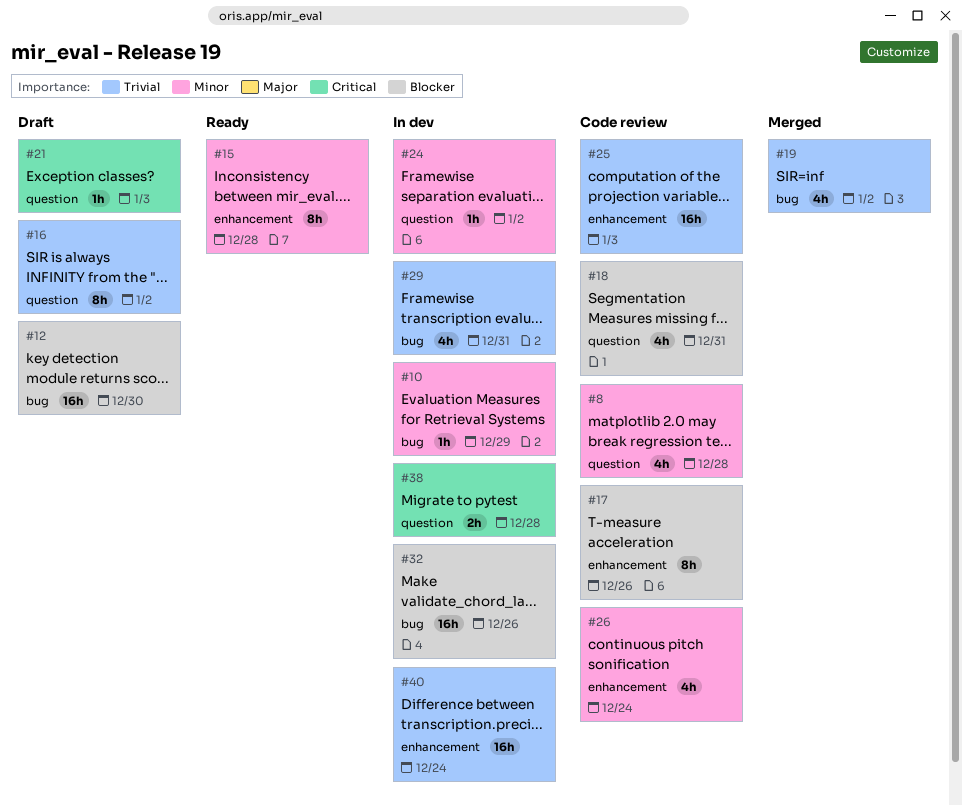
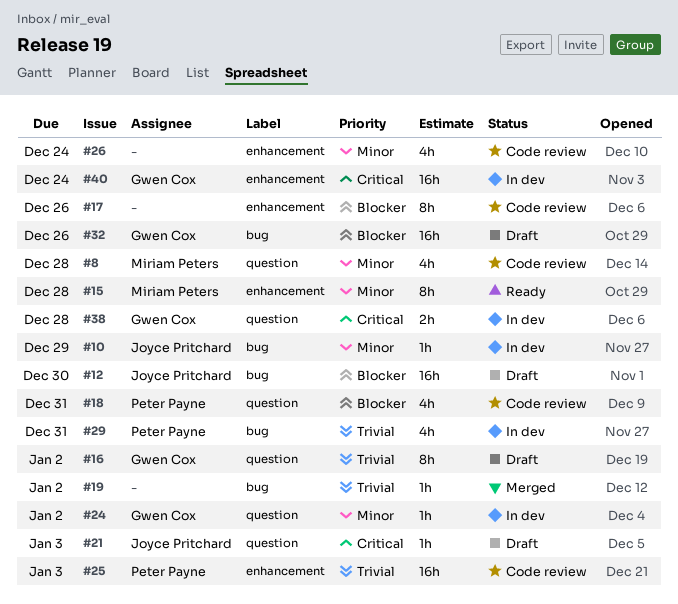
#19, estimate: 4h -> 1h
#32, status: In dev -> Draft
#40, priority: Trivial -> Critical

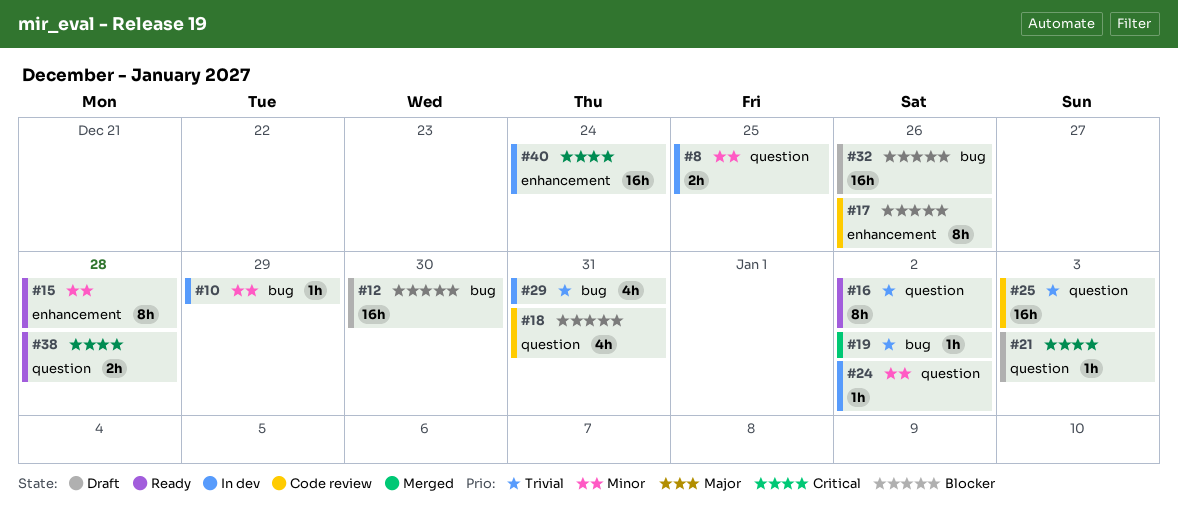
#8, status: Code review -> In dev
#8, estimate: 4h -> 2h
#8, due: Dec 28 -> Dec 25
#16, status: Draft -> Ready
#25, label: enhancement -> question
#26: present -> none
#38, status: In dev -> Ready

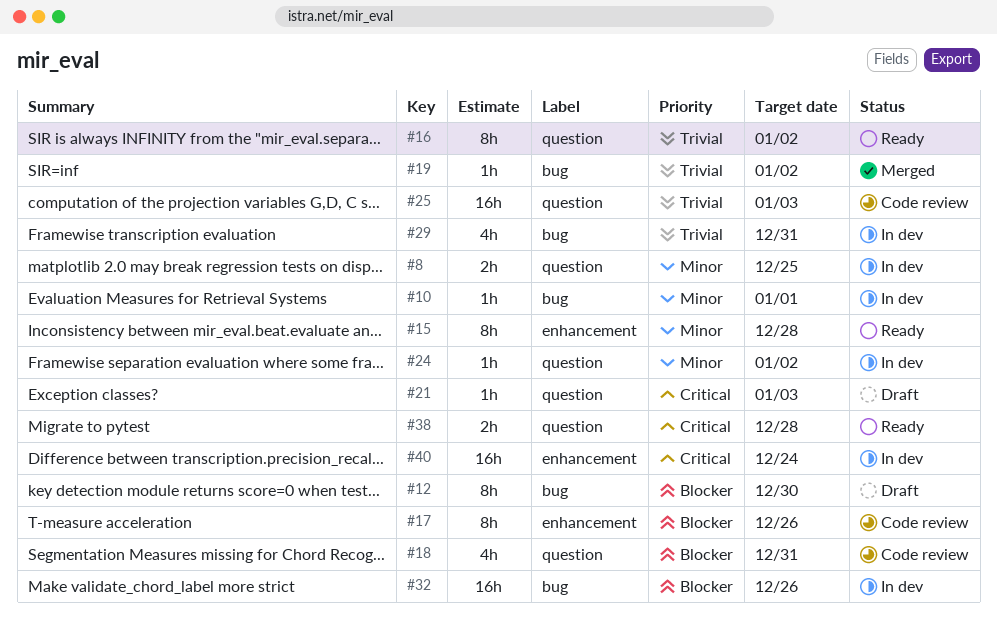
#10, due: Dec 29 -> Jan 1
#12, estimate: 16h -> 8h
#32, status: Draft -> In dev

